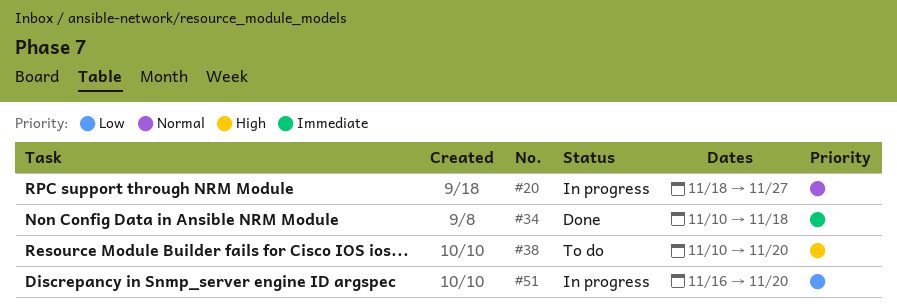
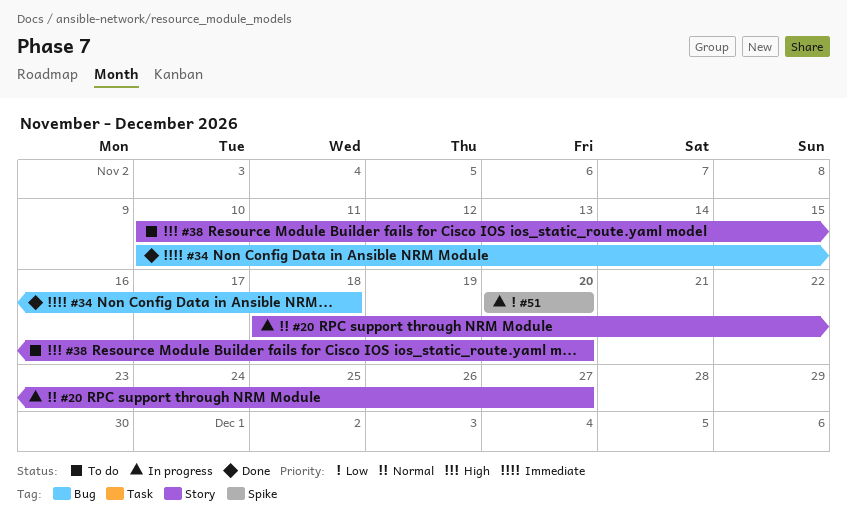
#51, start: Nov 16 -> Nov 20

